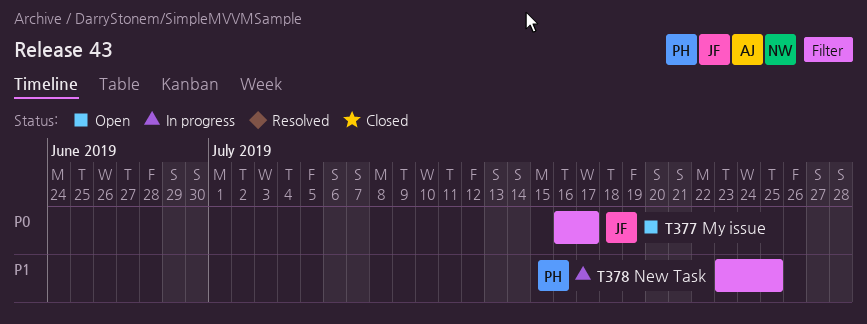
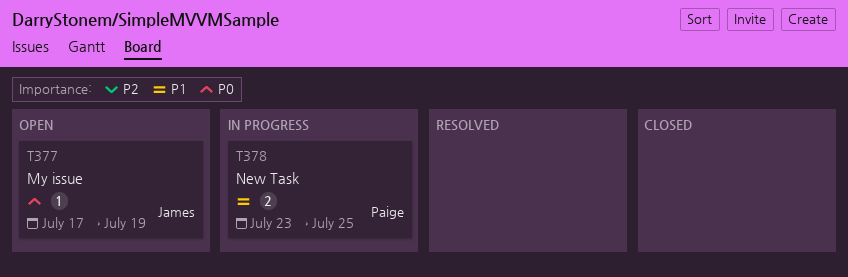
T377, start: Jul 16 -> Jul 17
T377, due: Jul 17 -> Jul 19

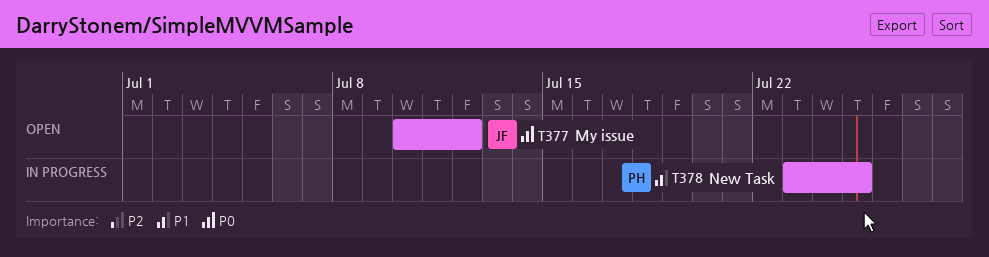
T377, start: Jul 17 -> Jul 10
T377, due: Jul 19 -> Jul 12

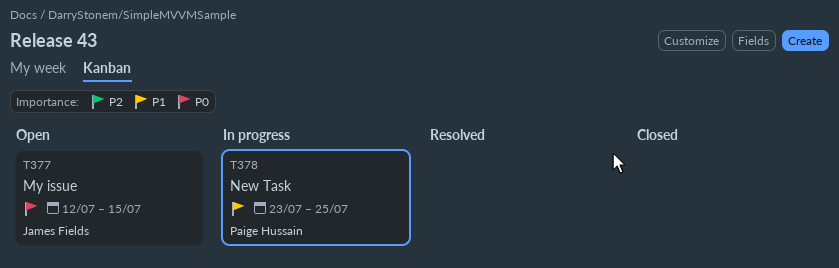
T377, start: Jul 10 -> Jul 12
T377, due: Jul 12 -> Jul 15

